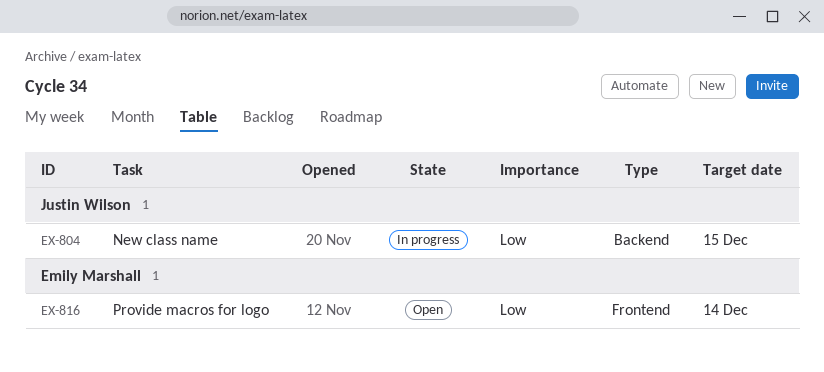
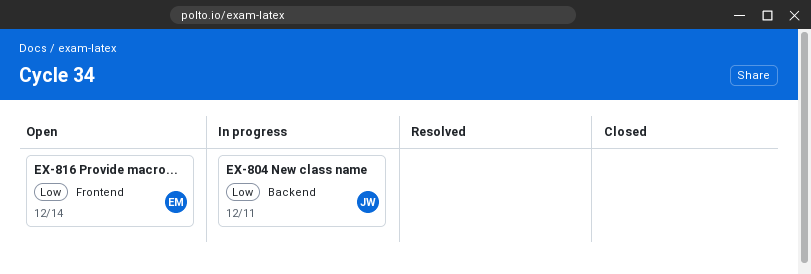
EX-804, due: Dec 15 -> Dec 11

